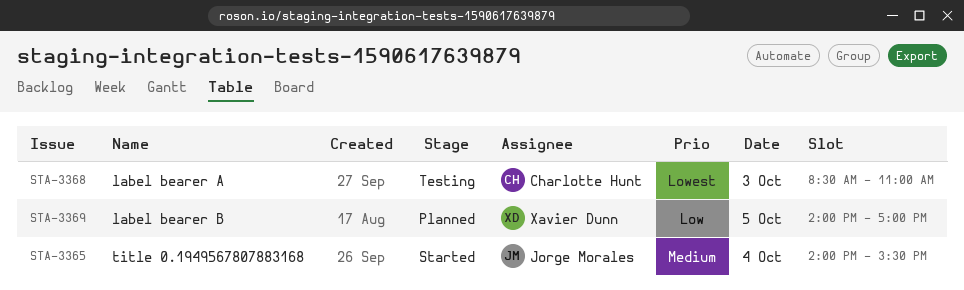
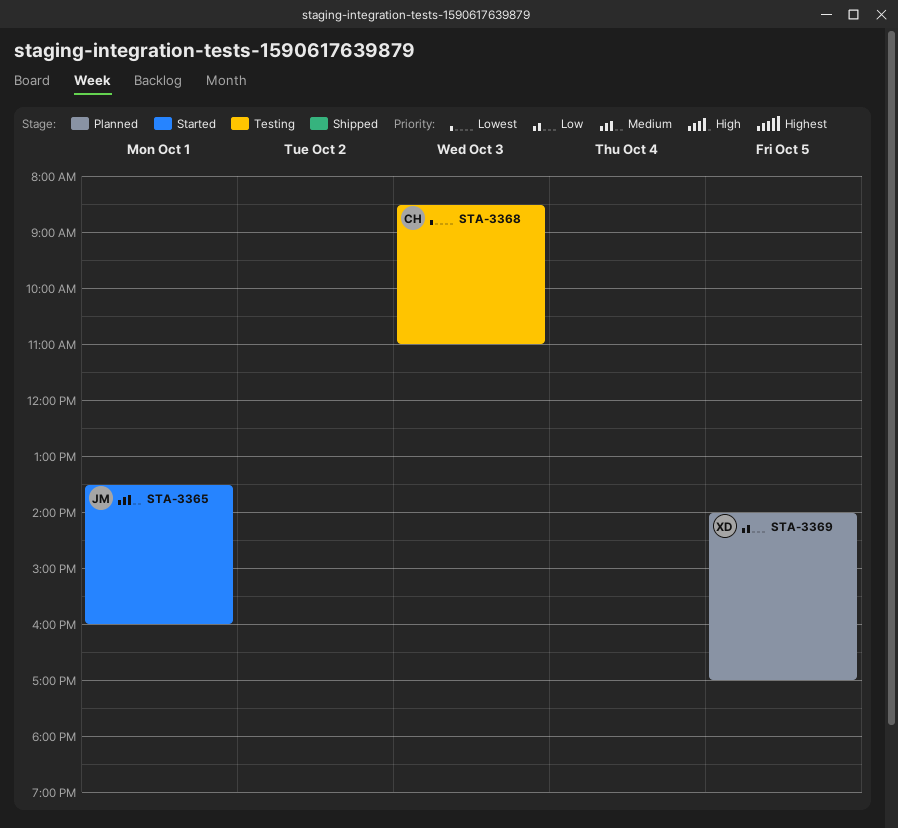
STA-3365, day: Oct 4 -> Oct 1
STA-3365, begins: 14:00 -> 13:30
STA-3365, ends: 15:30 -> 16:00

